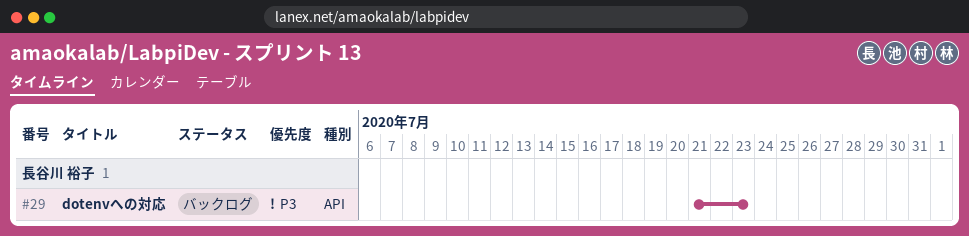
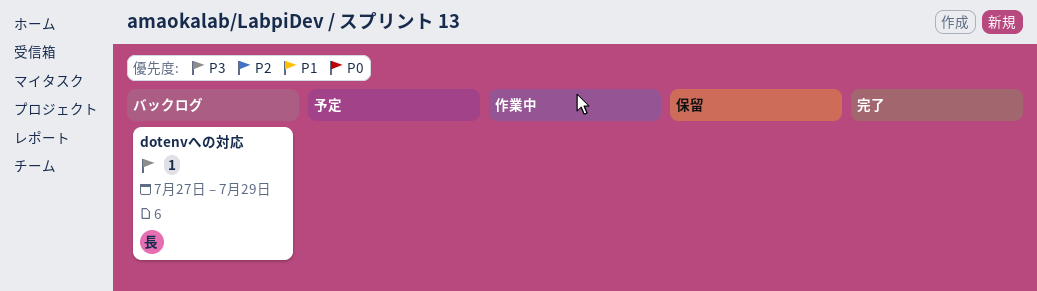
dotenvへの対応, start: Jul 21 -> Jul 27
dotenvへの対応, due: Jul 23 -> Jul 29

